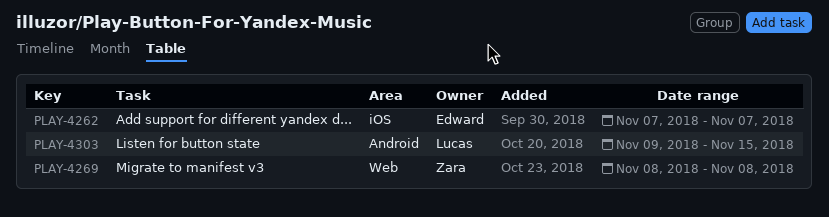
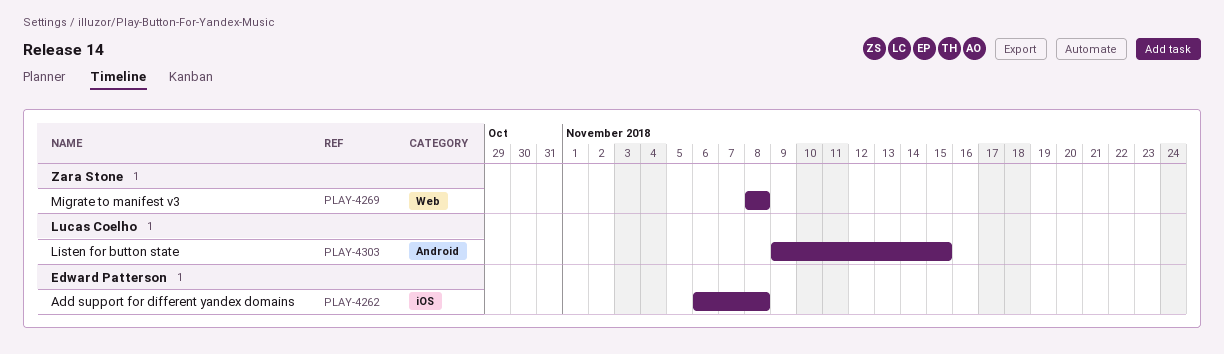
PLAY-4262, start: Nov 7 -> Nov 6
PLAY-4262, due: Nov 7 -> Nov 8

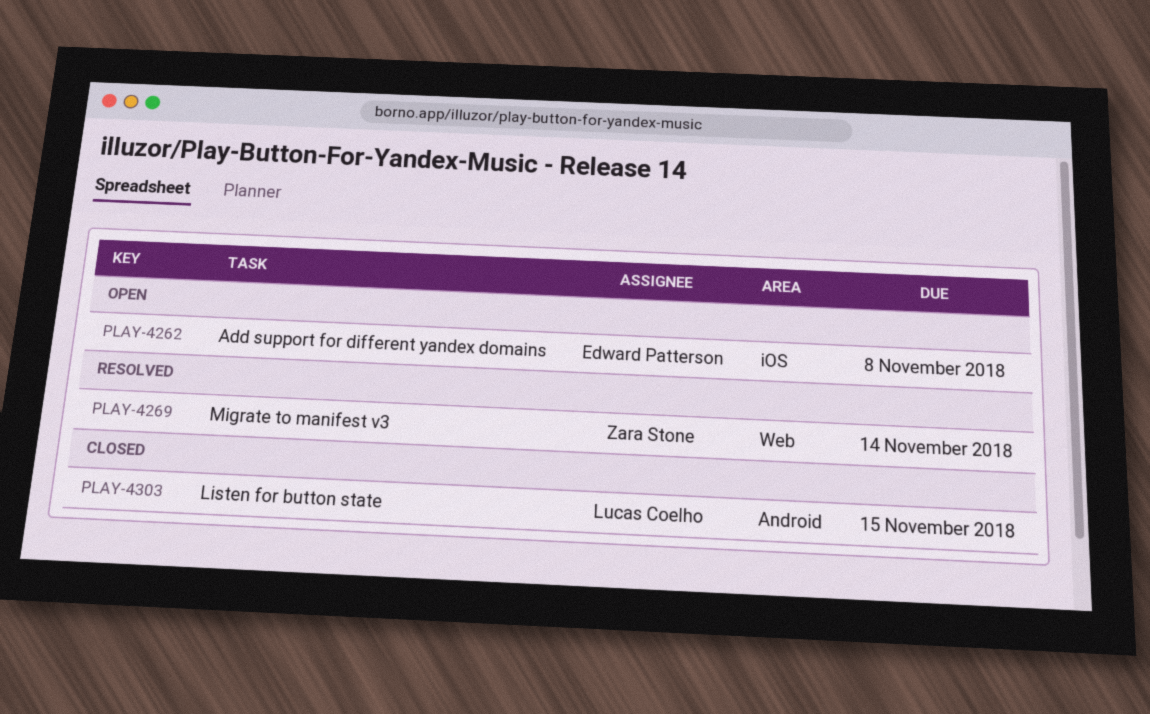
PLAY-4269, due: Nov 8 -> Nov 14

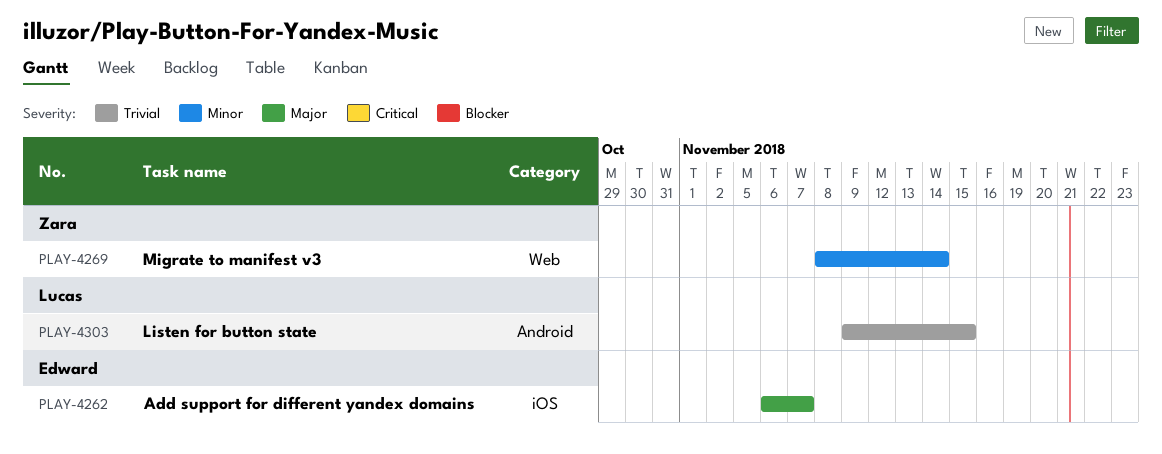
PLAY-4262, due: Nov 8 -> Nov 7

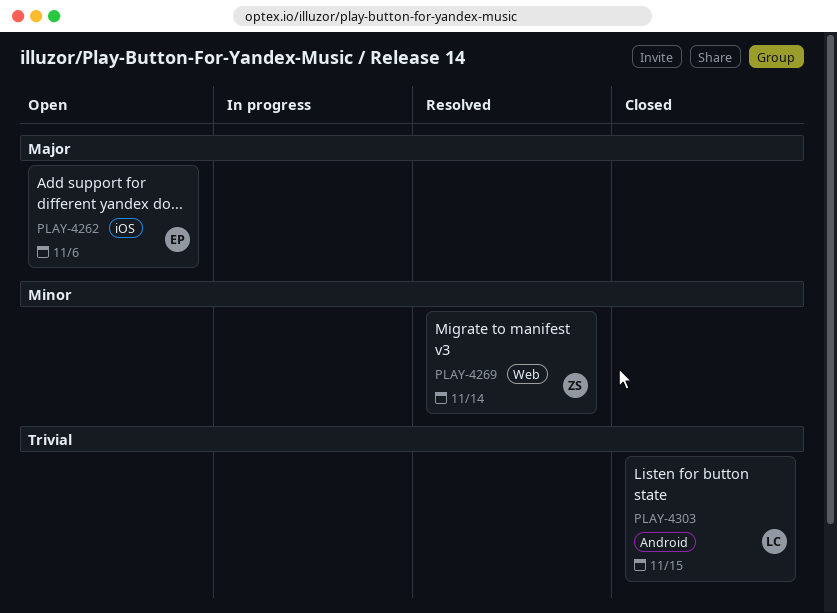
PLAY-4262, due: Nov 7 -> Nov 6

